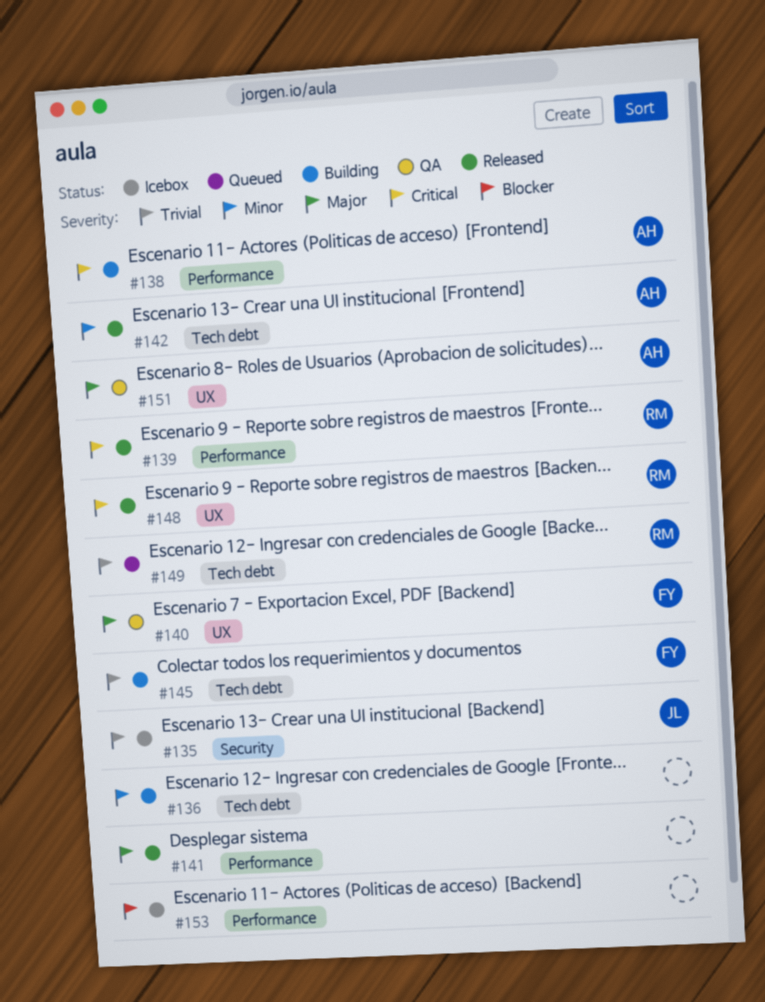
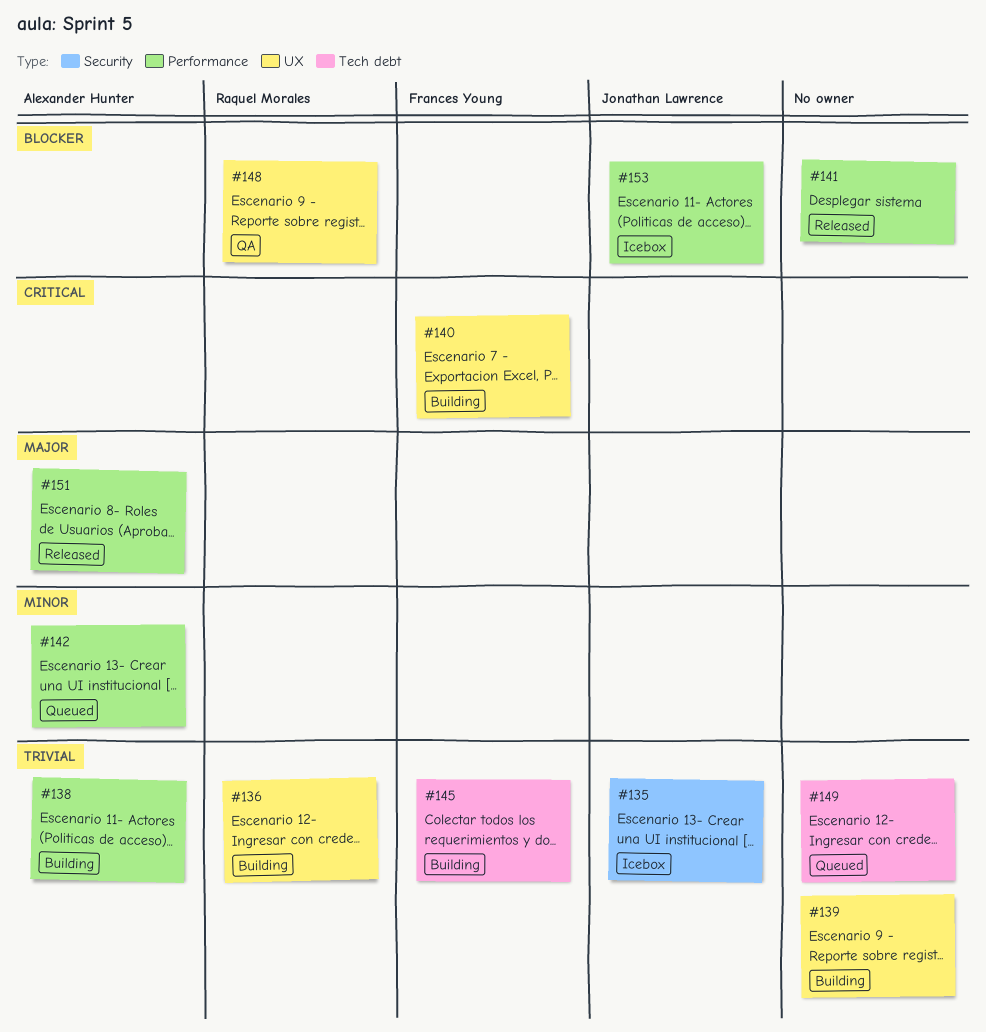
#136, owner: none -> Raquel Morales
#136, priority: Minor -> Trivial
#136, label: Tech debt -> UX
#138, priority: Critical -> Trivial
#139, status: Released -> Building
#139, owner: Raquel Morales -> none
#139, priority: Critical -> Trivial
#139, label: Performance -> UX
#140, status: QA -> Building
#140, priority: Major -> Critical
#141, priority: Major -> Blocker
#142, status: Released -> Queued
#142, label: Tech debt -> Performance
#148, status: Released -> QA
#148, priority: Critical -> Blocker
#149, owner: Raquel Morales -> none
#151, status: QA -> Released
#151, label: UX -> Performance
#153, owner: none -> Jonathan Lawrence

